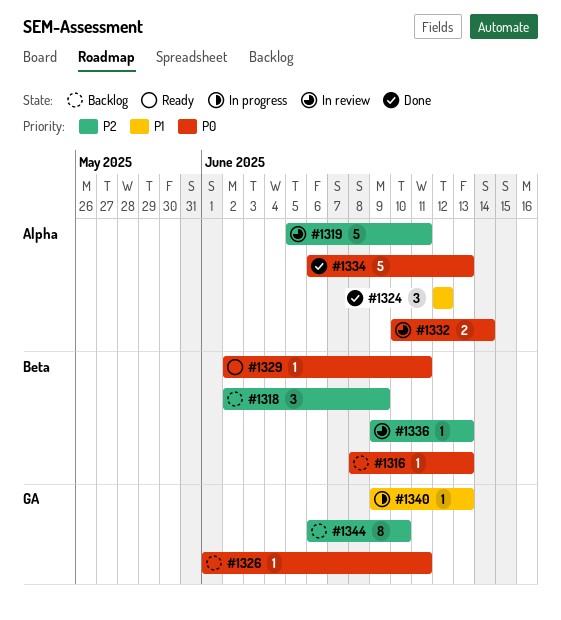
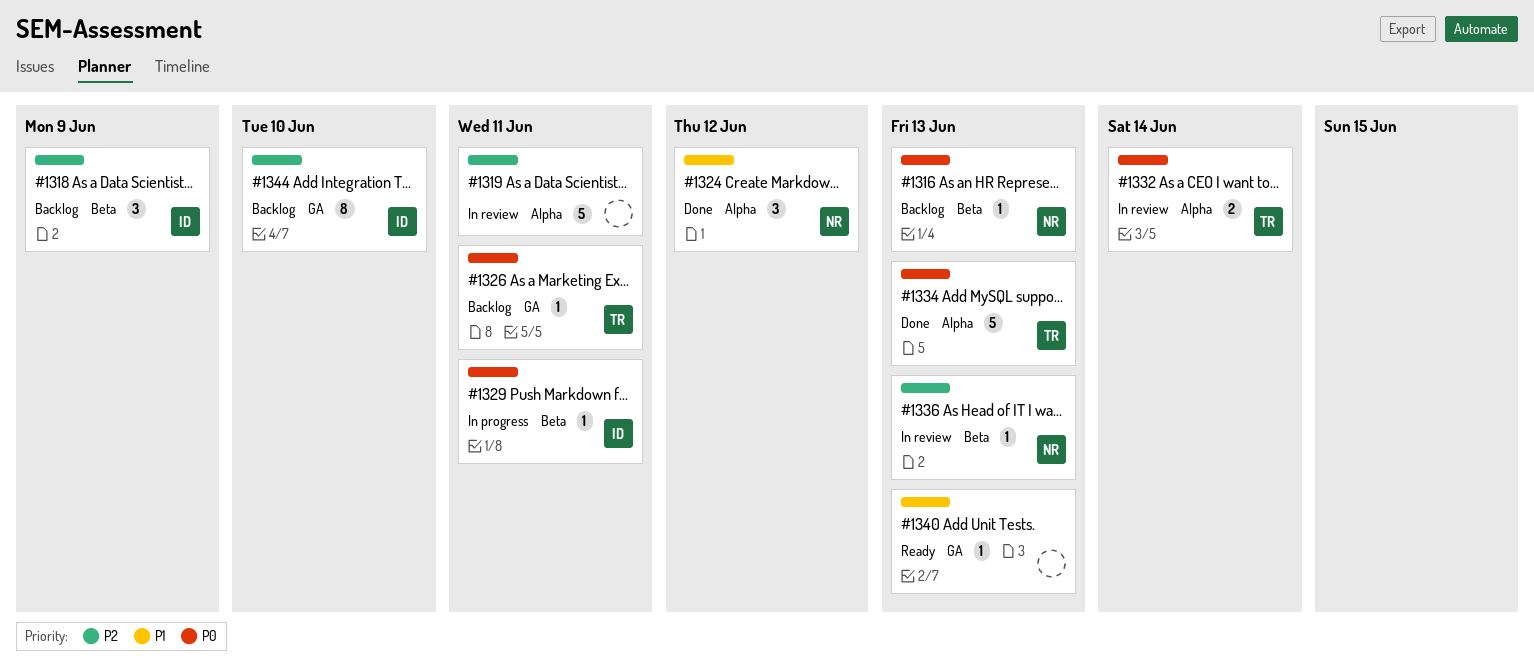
#1329, status: Ready -> In progress
#1340, status: In progress -> Ready

